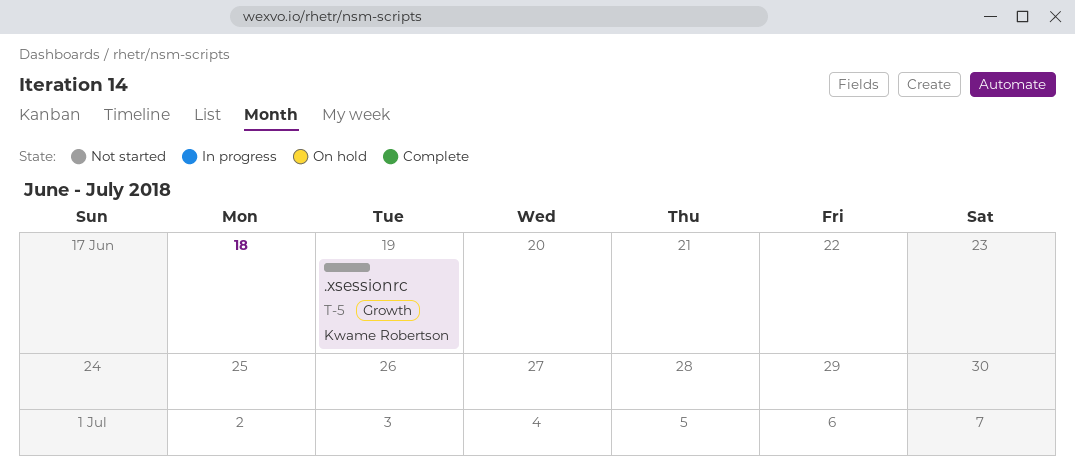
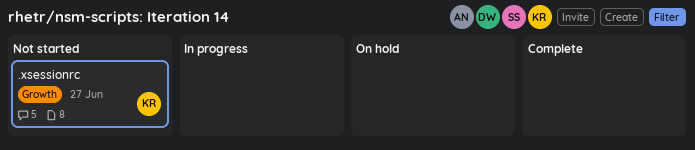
.xsessionrc, due: Jun 19 -> Jun 27

